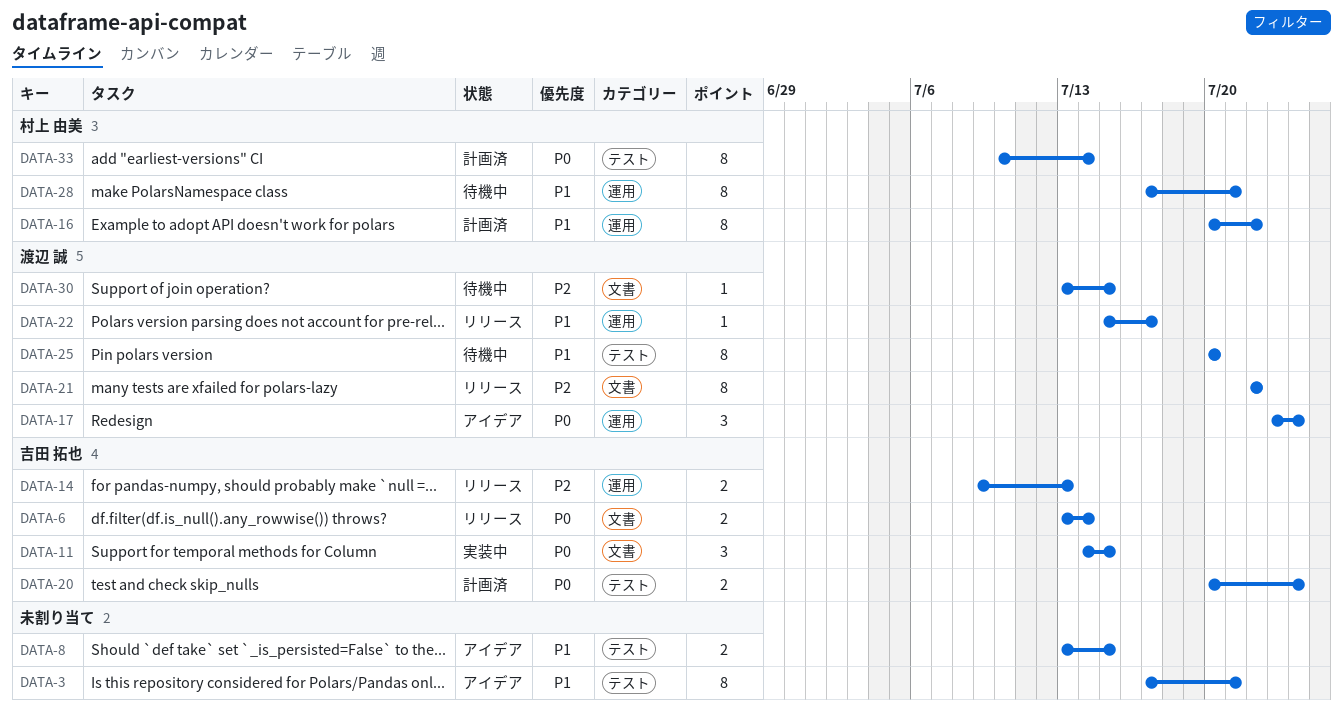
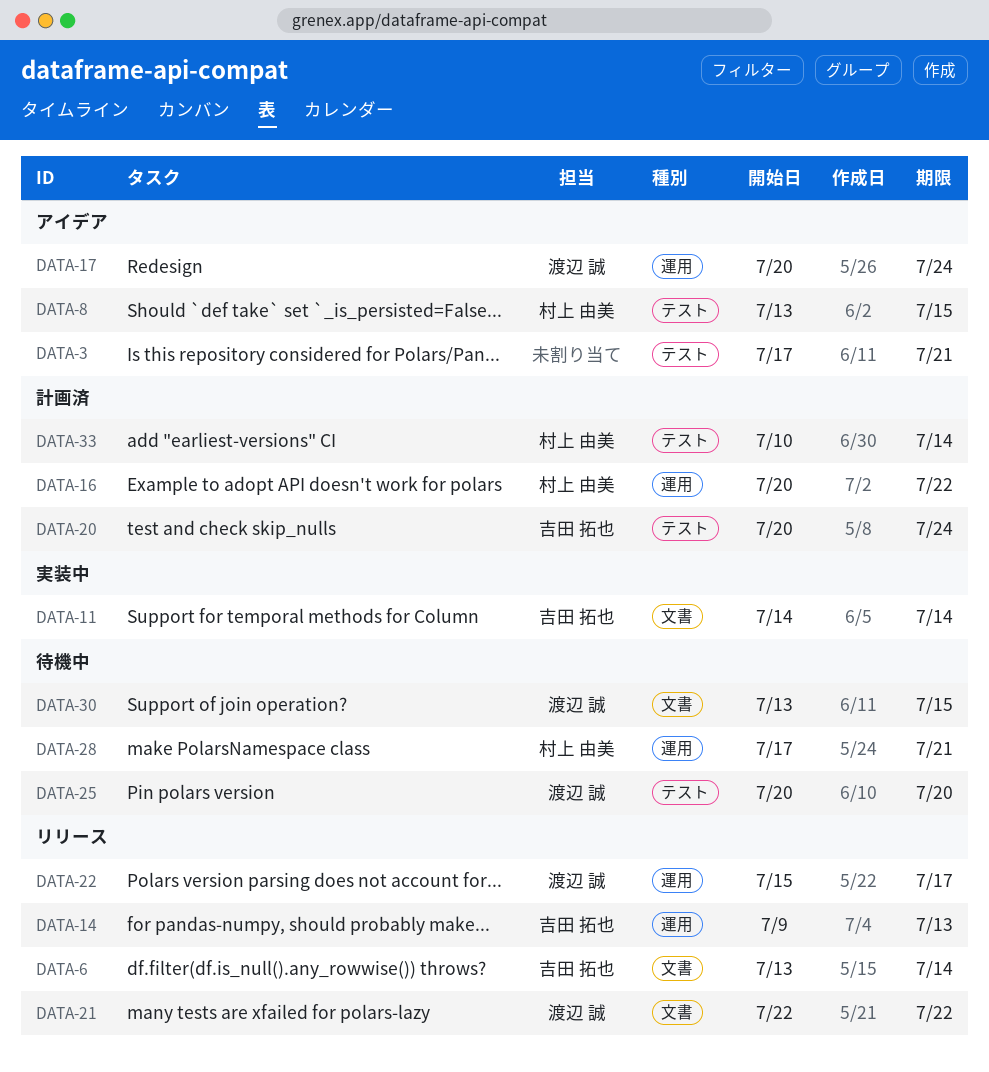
DATA-8, owner: none -> 村上 由美
DATA-11, due: Jul 15 -> Jul 14
DATA-17, start: Jul 23 -> Jul 20

